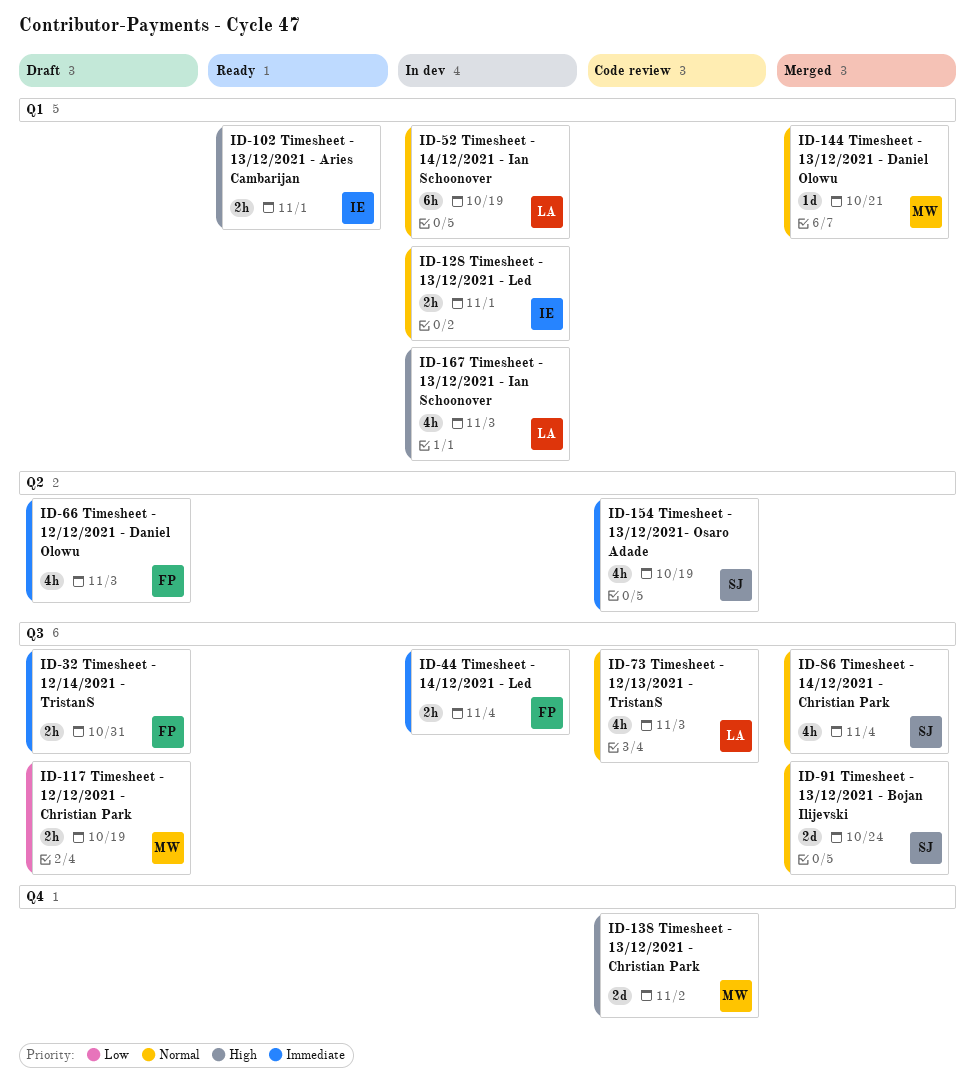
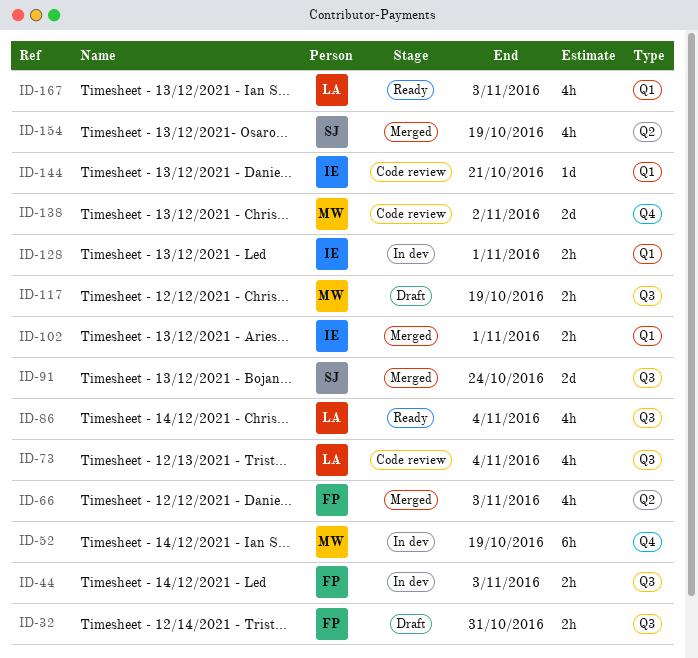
ID-44, due: Nov 4 -> Nov 3
ID-52, owner: LA -> MW
ID-52, label: Q1 -> Q4
ID-66, status: Draft -> Merged
ID-73, due: Nov 3 -> Nov 4
ID-86, status: Merged -> Ready
ID-86, owner: SJ -> LA
ID-102, status: Ready -> Merged
ID-144, status: Merged -> Code review
ID-144, owner: MW -> IE
ID-154, status: Code review -> Merged
ID-167, status: In dev -> Ready

